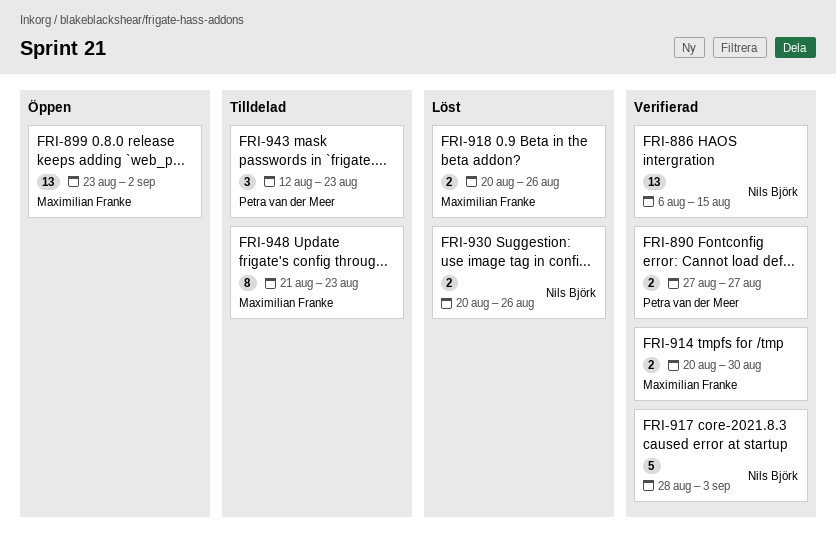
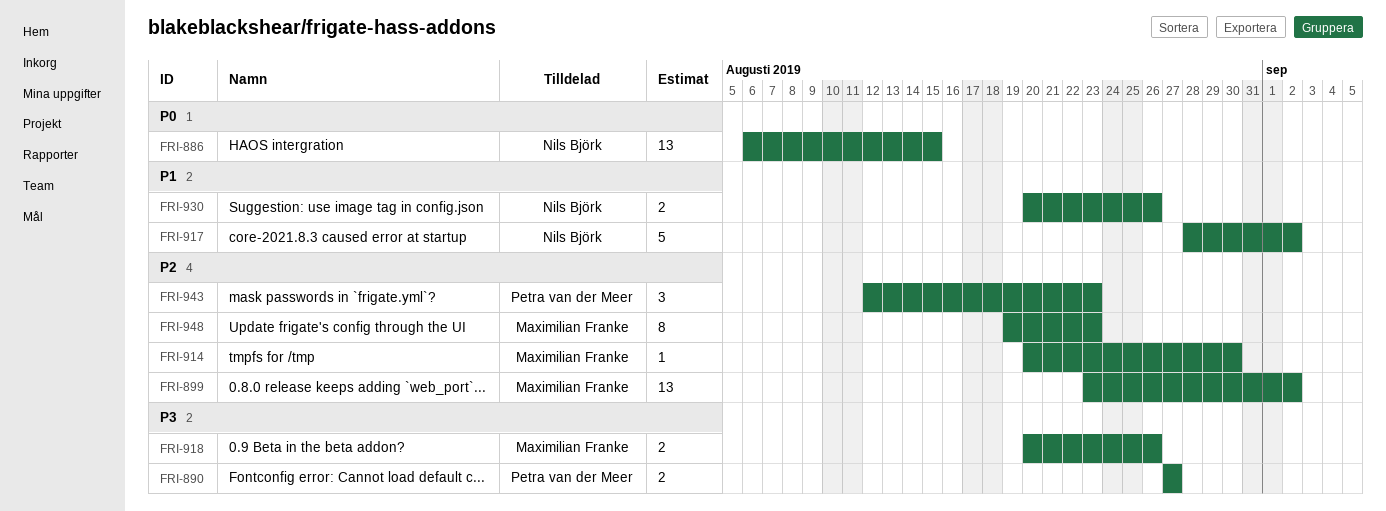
FRI-914, estimate: 2 -> 1
FRI-917, due: Sep 3 -> Sep 2
FRI-948, start: Aug 21 -> Aug 19

